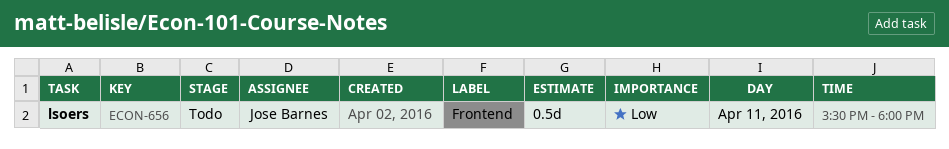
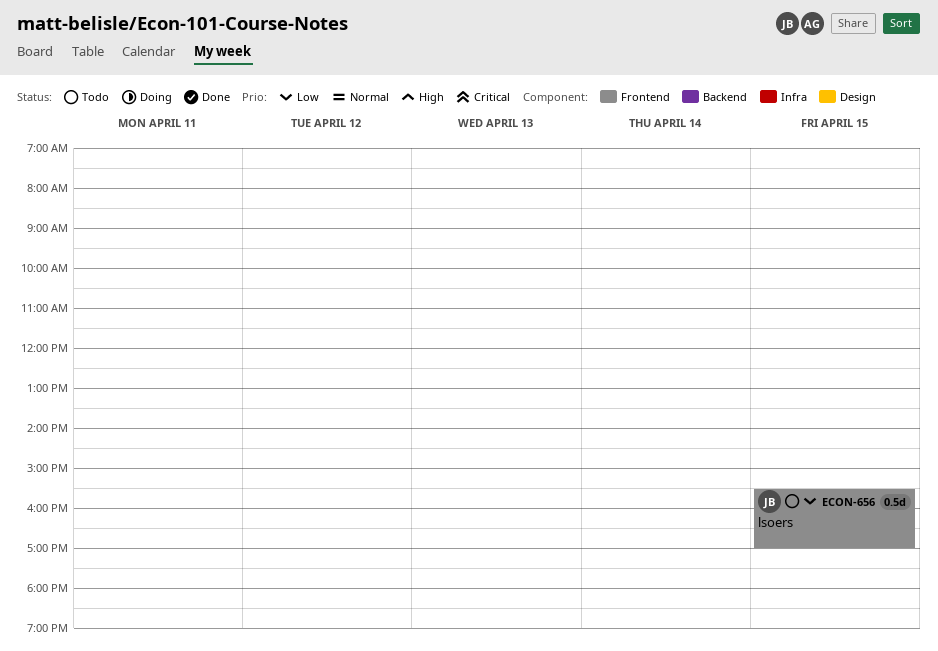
ECON-656, day: Apr 11 -> Apr 15
ECON-656, ends: 18:00 -> 17:00

